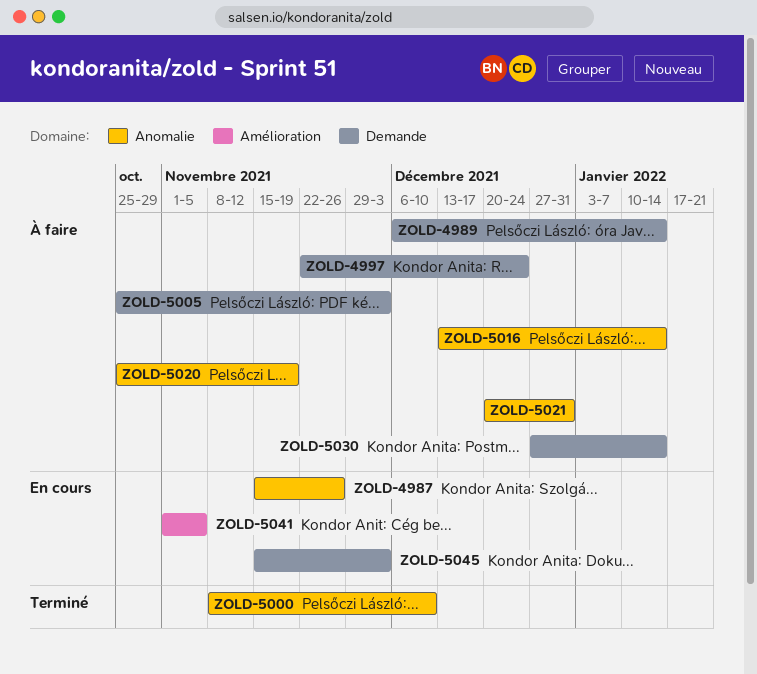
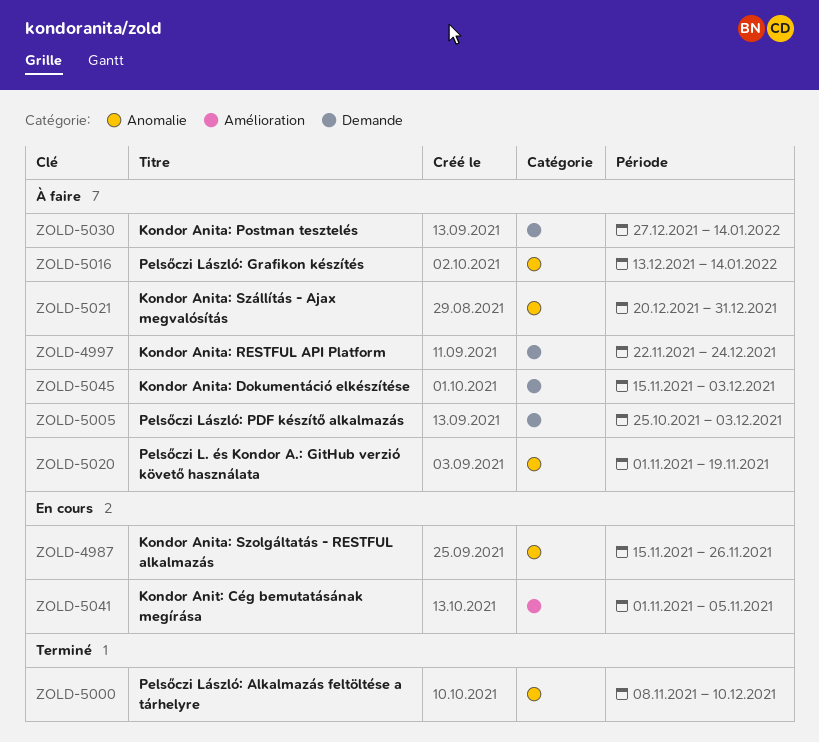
ZOLD-4989: present -> none
ZOLD-5020, start: Oct 25 -> Nov 1
ZOLD-5045, status: En cours -> À faire

